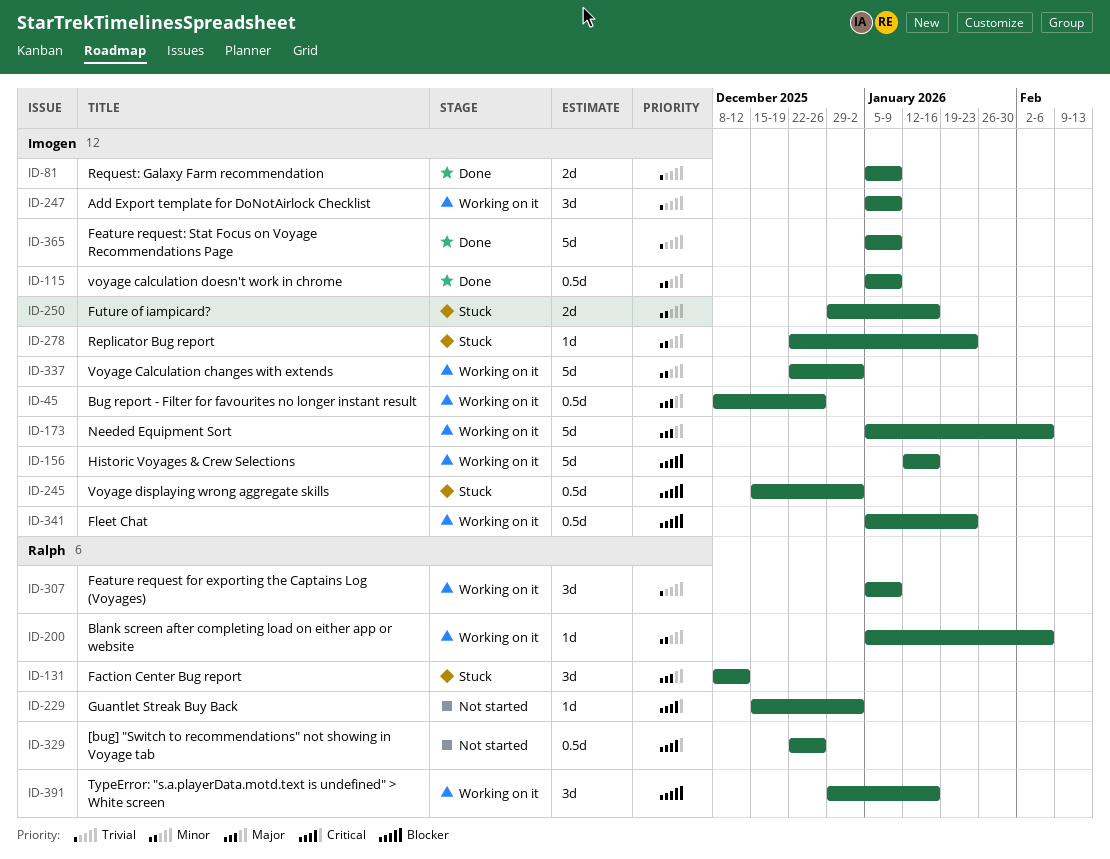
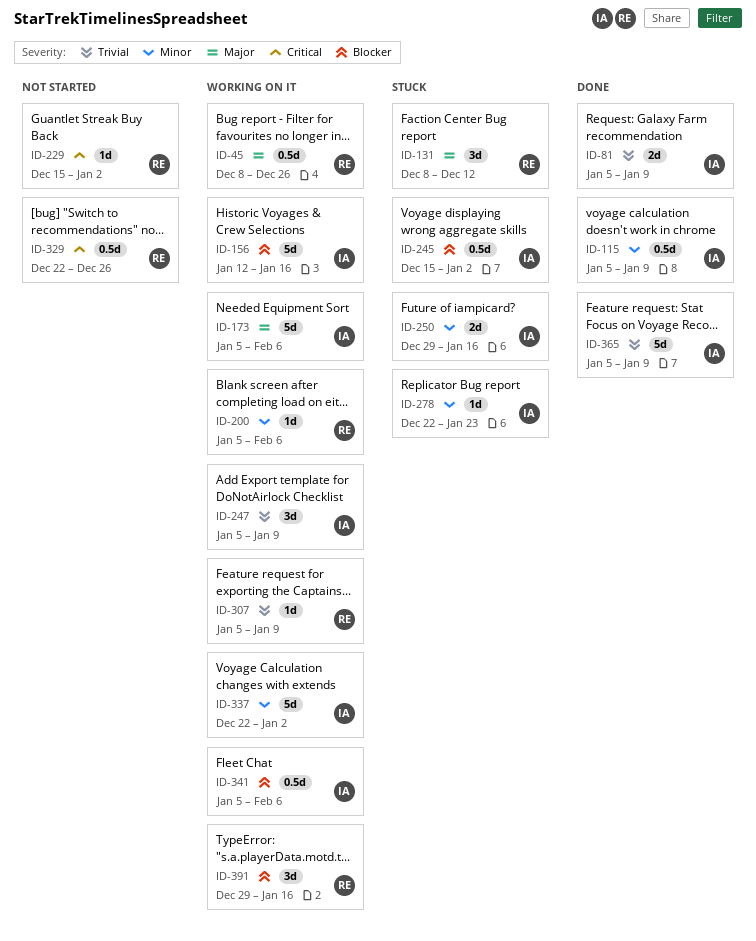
ID-45, owner: Imogen -> Ralph
ID-307, estimate: 3d -> 1d
ID-341, due: Jan 23 -> Feb 6

